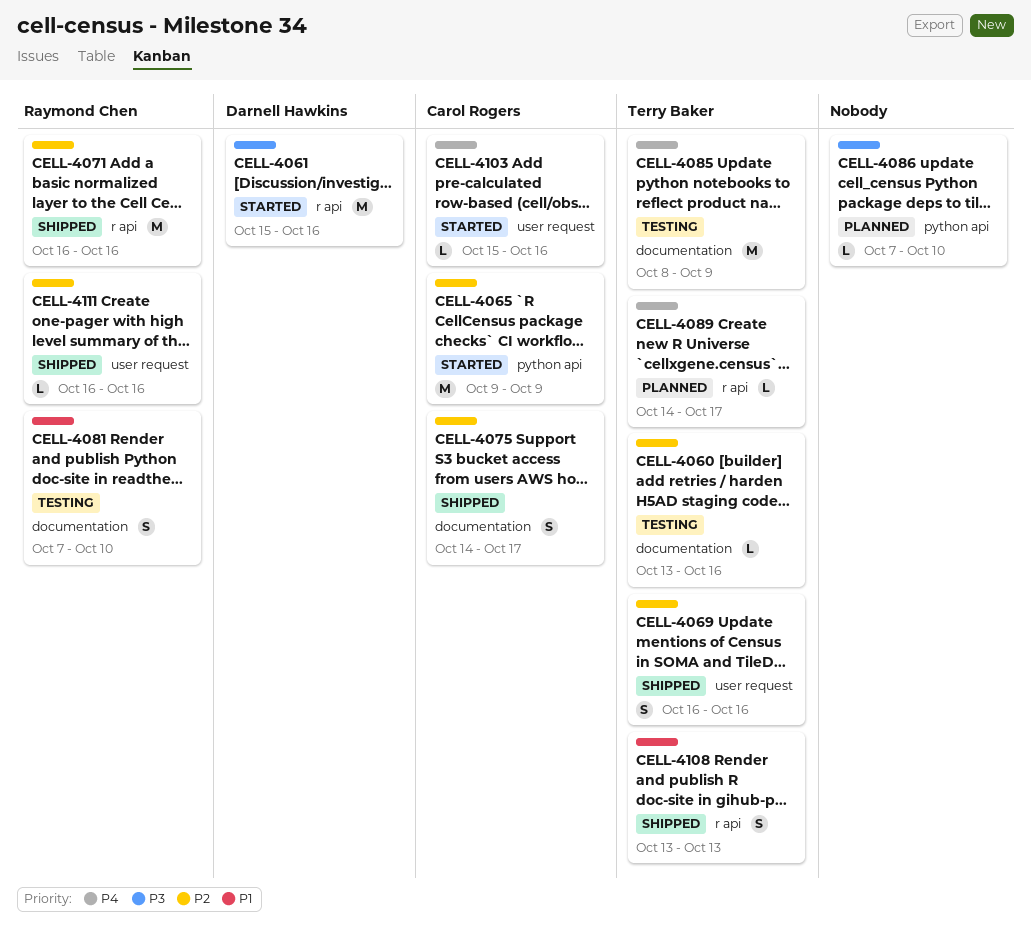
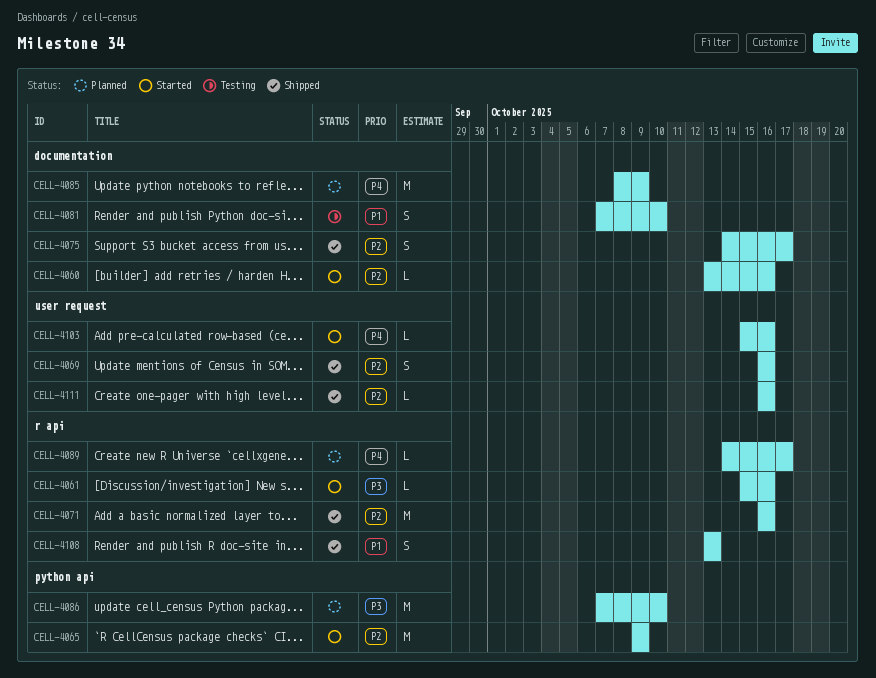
CELL-4060, status: Testing -> Started
CELL-4061, estimate: M -> L
CELL-4085, status: Testing -> Planned
CELL-4086, estimate: L -> M

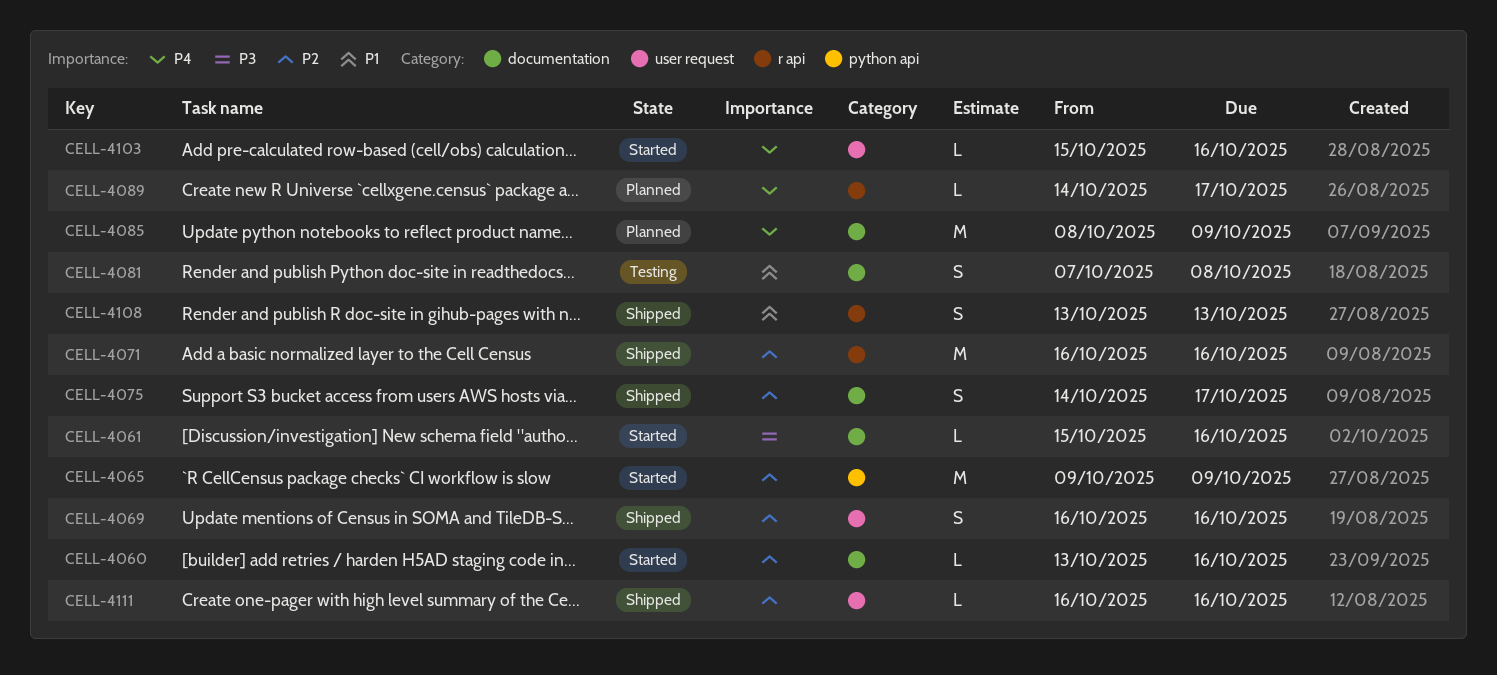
CELL-4061, label: r api -> documentation
CELL-4081, due: Oct 10 -> Oct 8
CELL-4086: present -> none

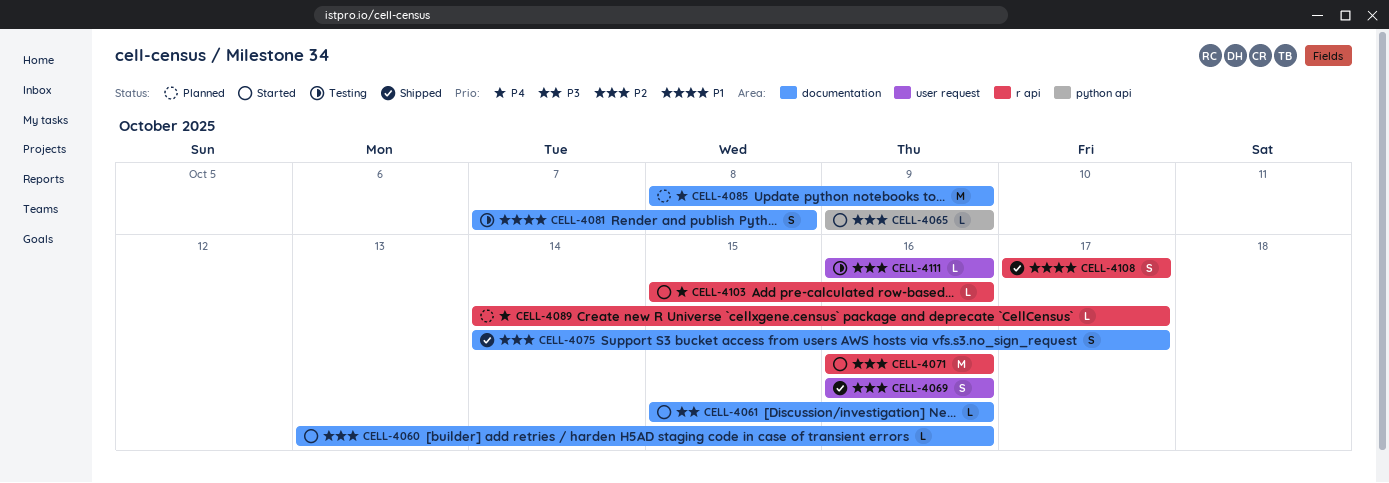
CELL-4065, estimate: M -> L
CELL-4071, status: Shipped -> Started
CELL-4103, label: user request -> r api
CELL-4108, start: Oct 13 -> Oct 17
CELL-4108, due: Oct 13 -> Oct 17
CELL-4111, status: Shipped -> Testing

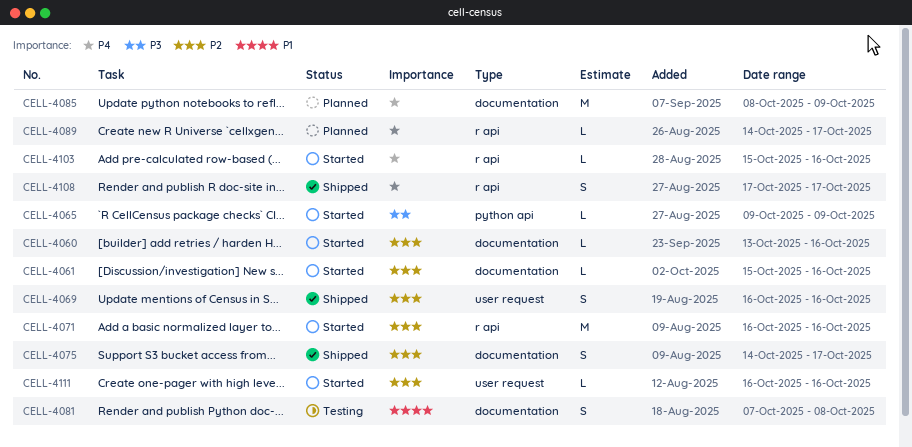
CELL-4061, priority: P3 -> P2
CELL-4065, priority: P2 -> P3
CELL-4108, priority: P1 -> P4
CELL-4111, status: Testing -> Started

